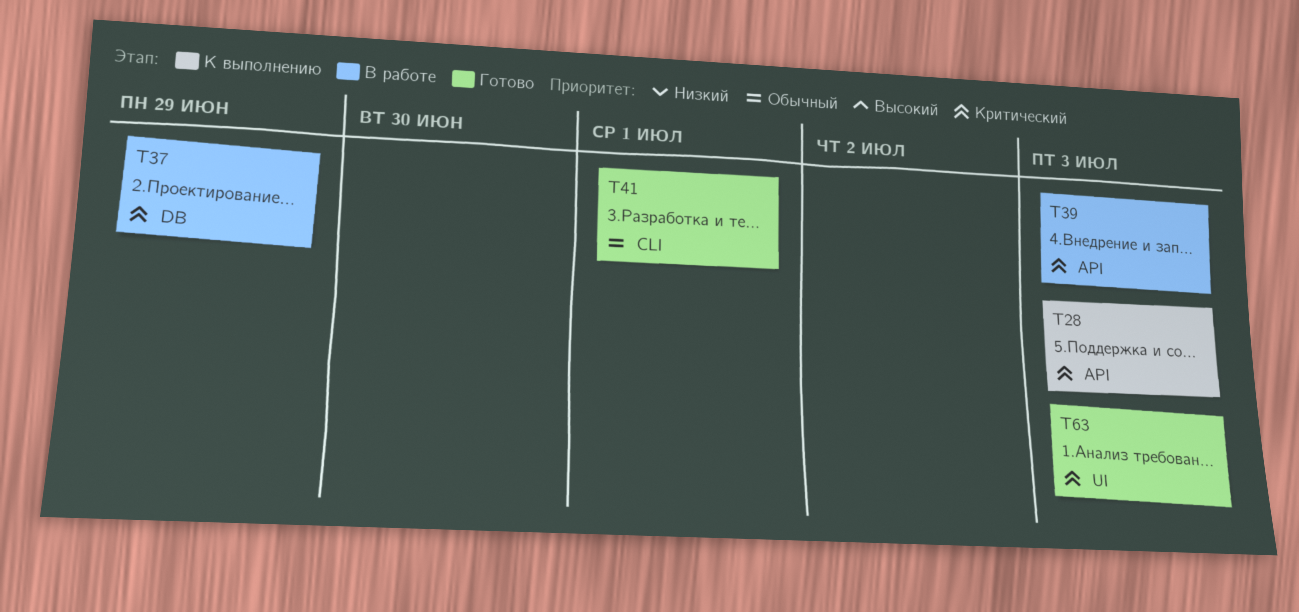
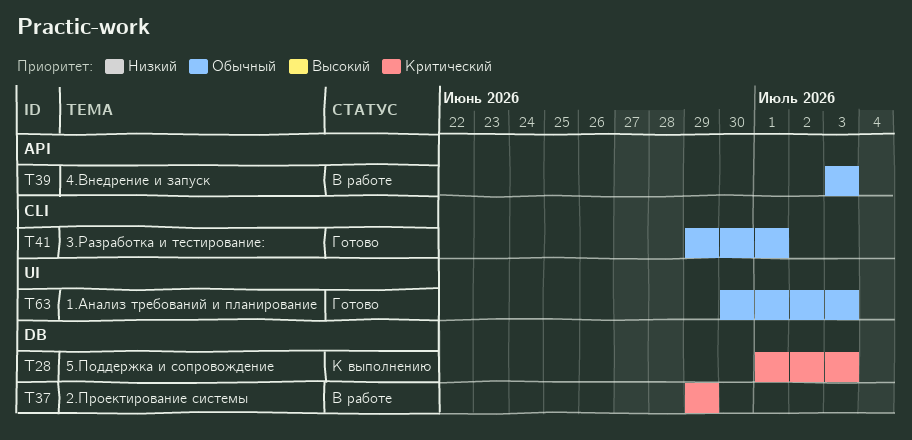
T28, label: API -> DB
T39, priority: Критический -> Обычный
T63, priority: Критический -> Обычный

